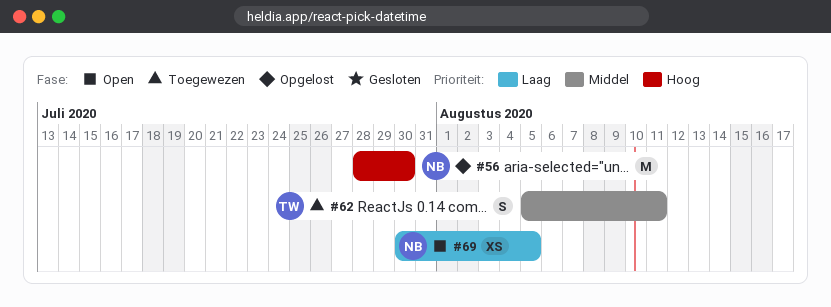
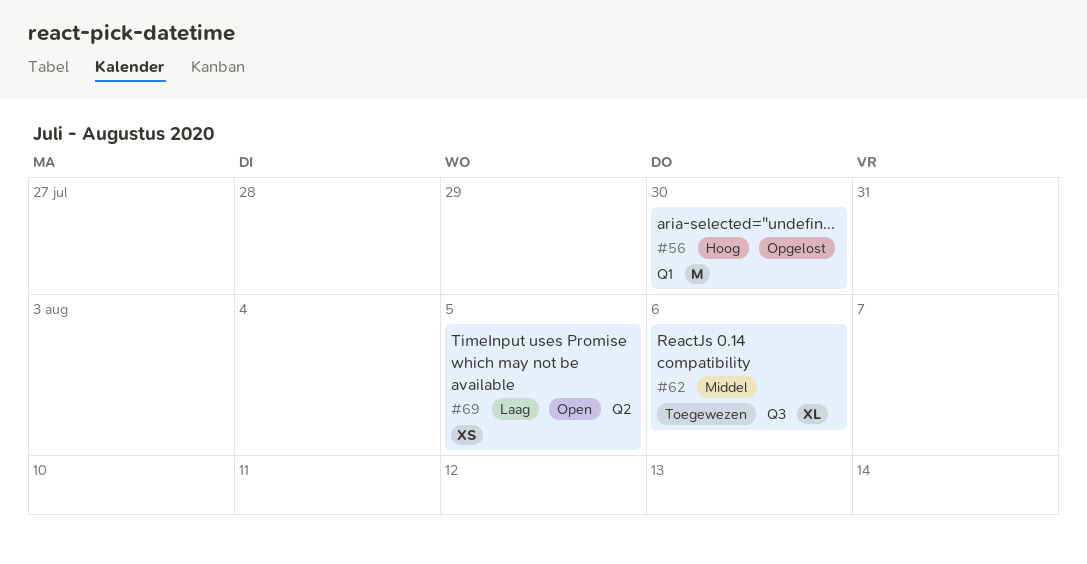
#62, estimate: S -> XL
#62, due: Aug 11 -> Aug 6

